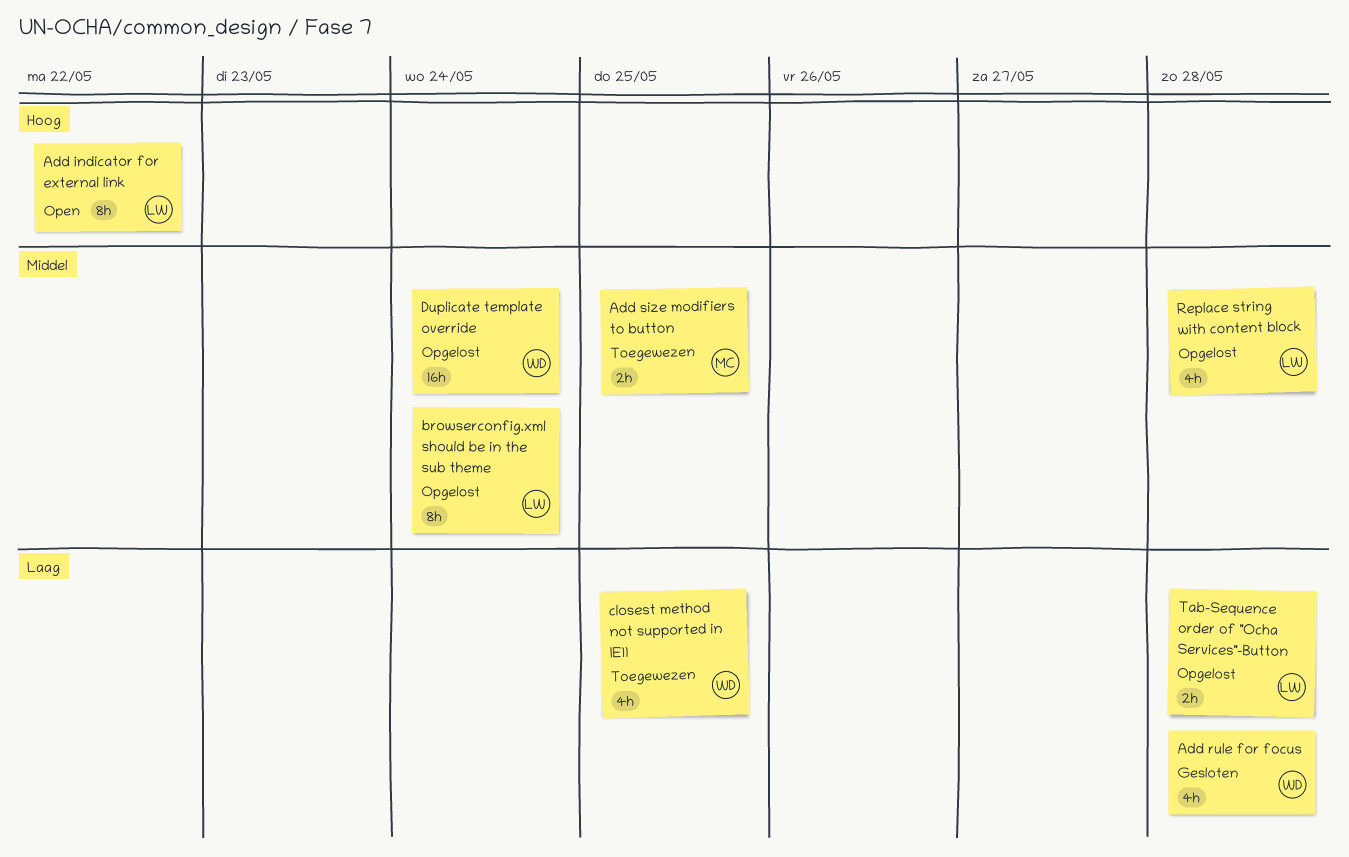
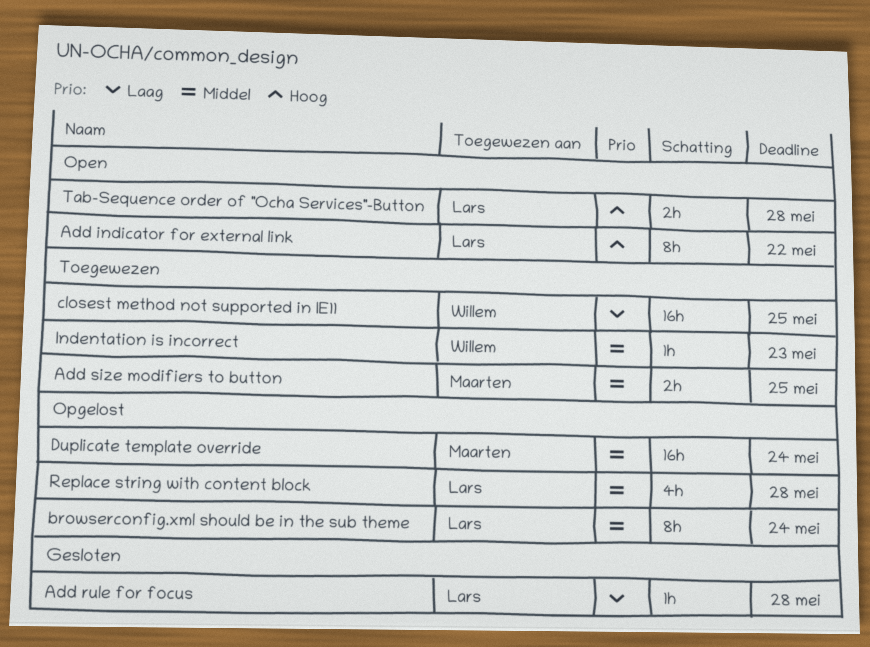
Add rule for focus, owner: Willem -> Lars
Add rule for focus, estimate: 4h -> 1h
closest method not supported in IE11, estimate: 4h -> 16h
Duplicate template override, owner: Willem -> Maarten
Indentation is incorrect: none -> present
Tab-Sequence order of "Ocha Services"-Button, status: Opgelost -> Open
Tab-Sequence order of "Ocha Services"-Button, priority: Laag -> Hoog

